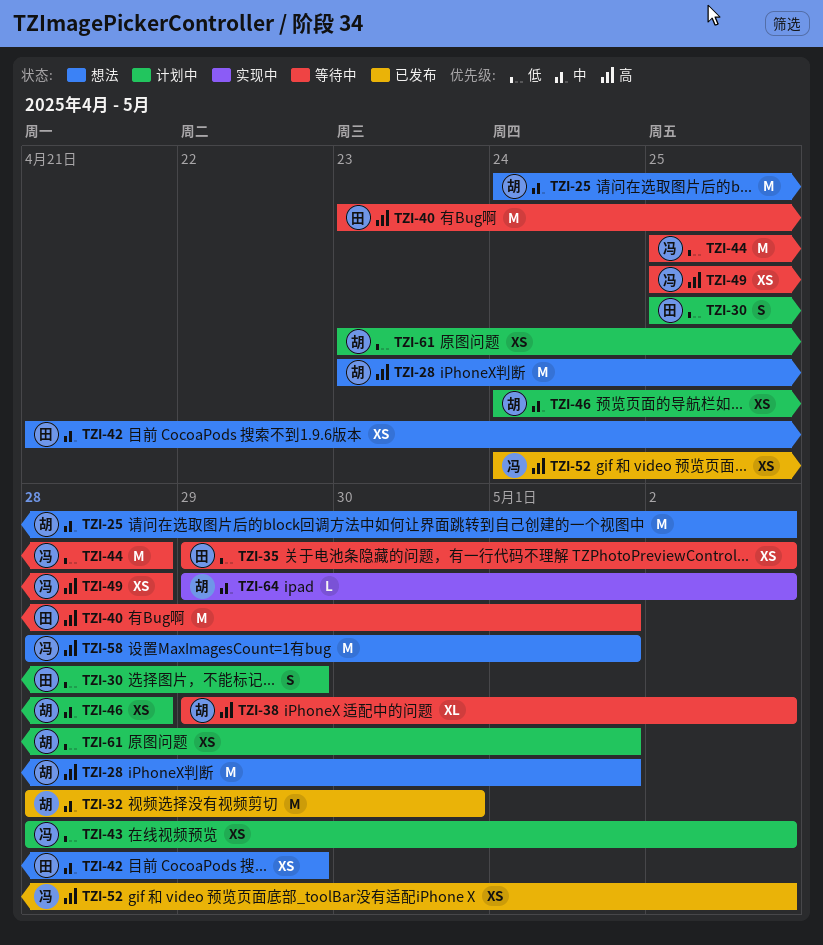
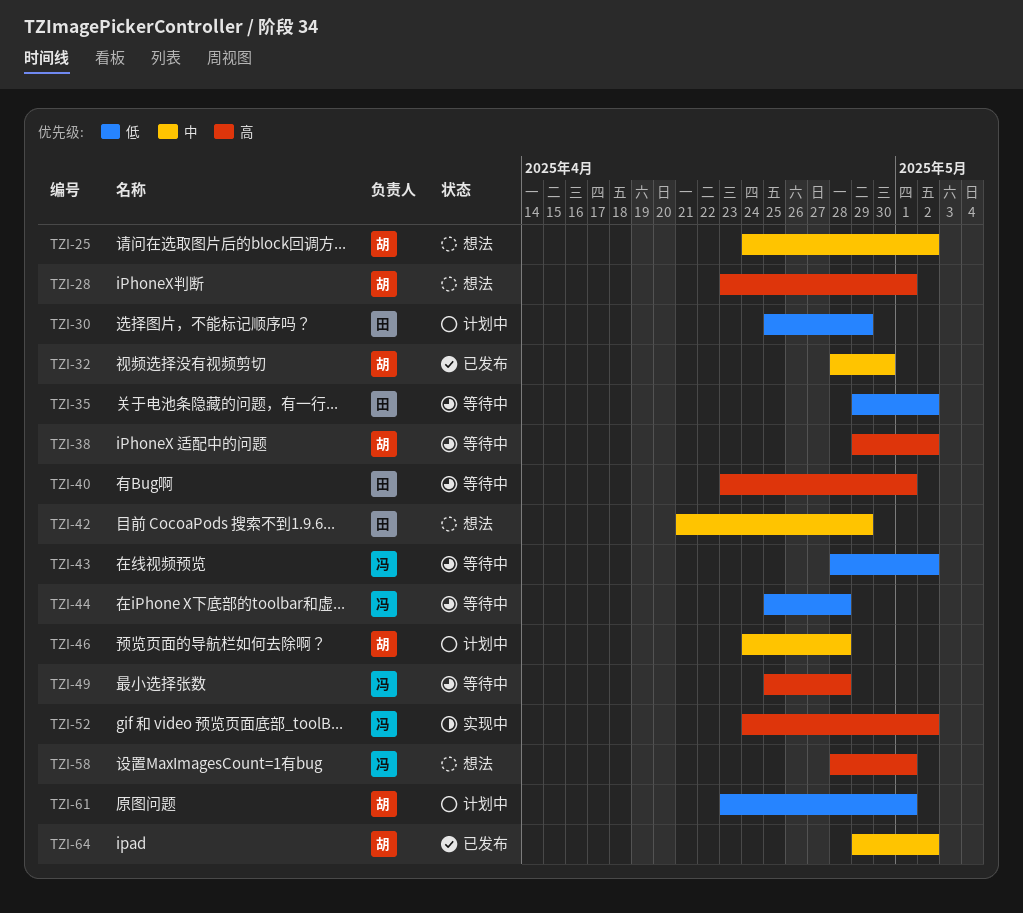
TZI-43, status: 计划中 -> 等待中
TZI-52, status: 已发布 -> 实现中
TZI-64, status: 实现中 -> 已发布

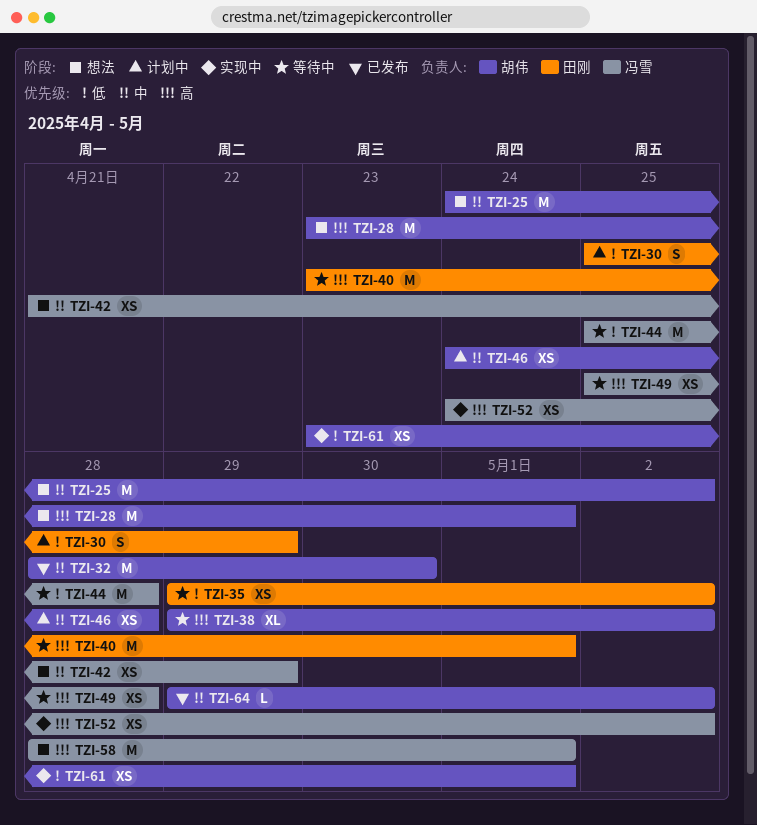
TZI-42, owner: 田刚 -> 冯雪
TZI-43: present -> none
TZI-61, status: 计划中 -> 实现中

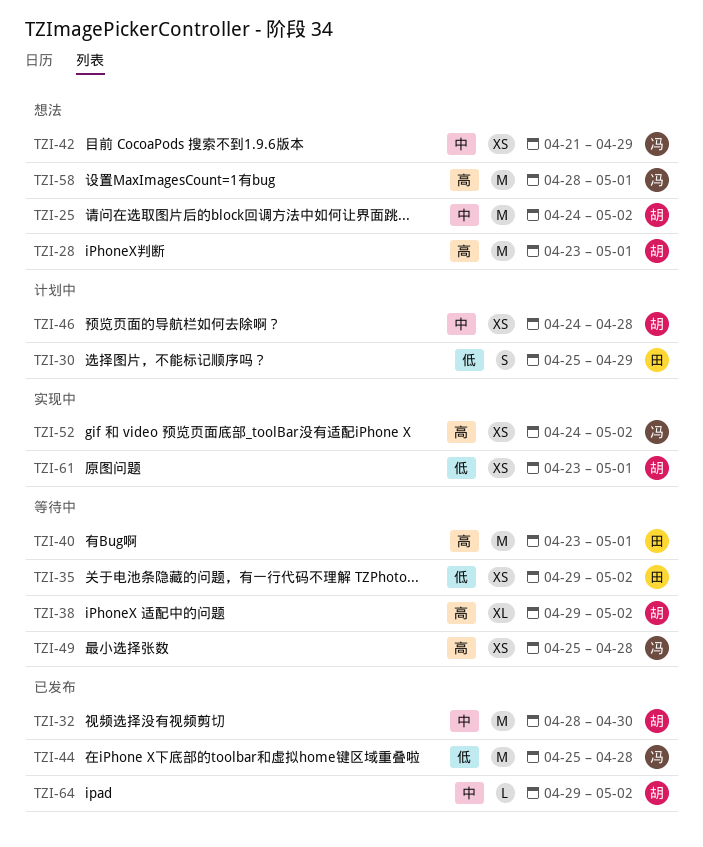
TZI-44, status: 等待中 -> 已发布

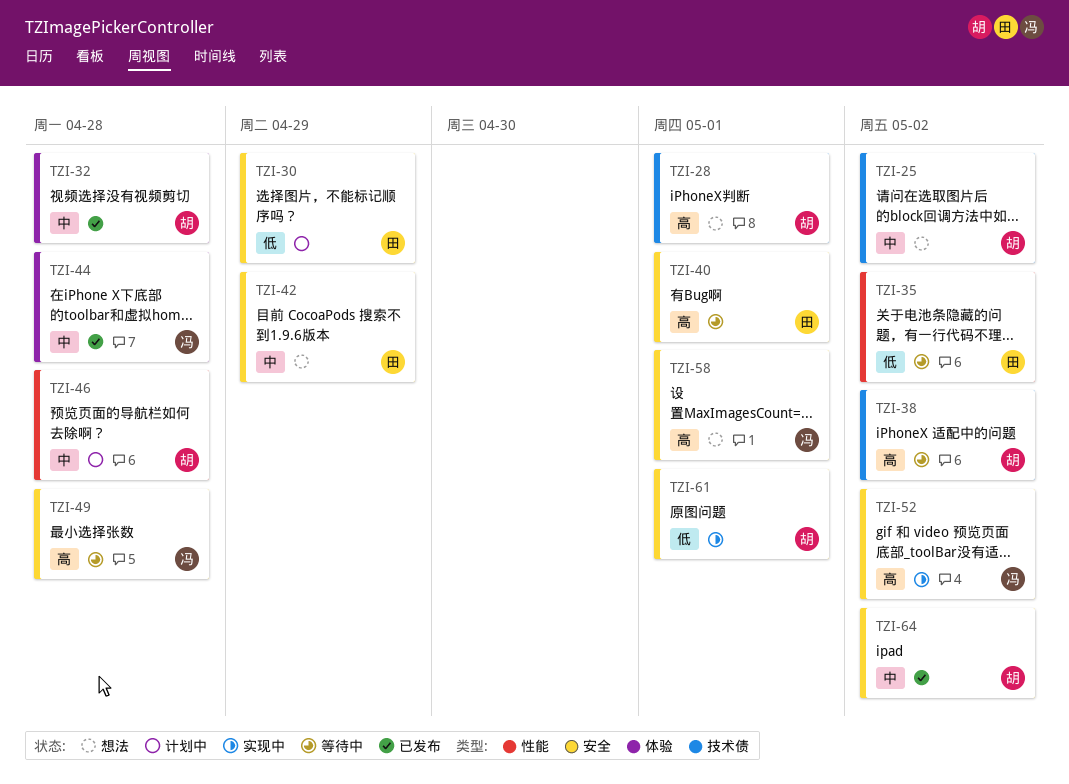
TZI-32, due: Apr 30 -> Apr 28
TZI-42, owner: 冯 -> 田
TZI-44, priority: 低 -> 中

